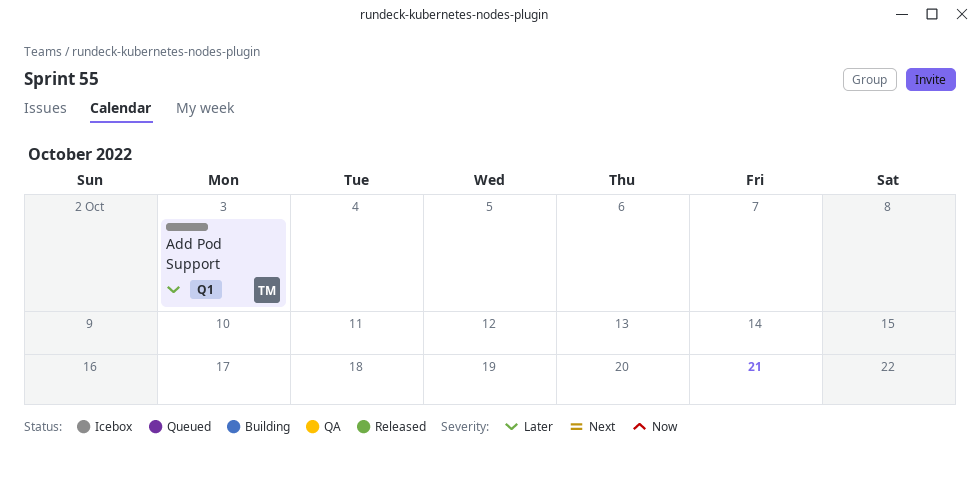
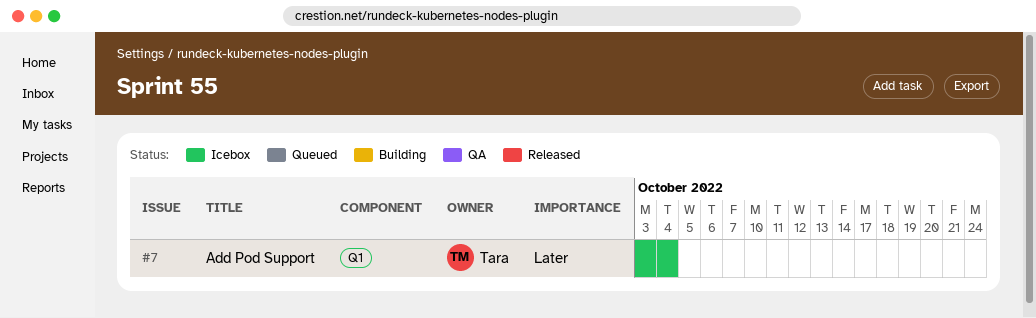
Add Pod Support, due: Oct 3 -> Oct 4

